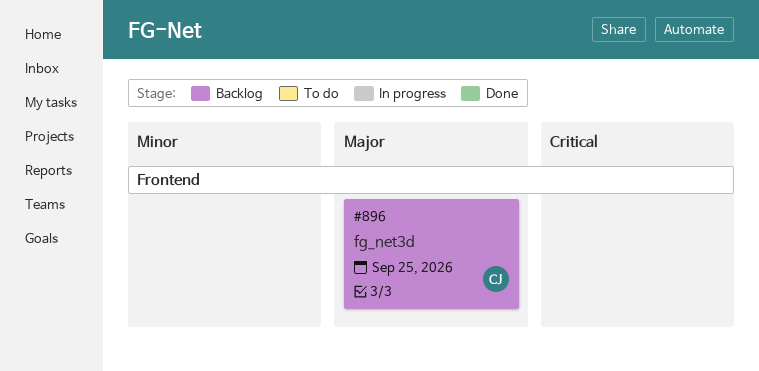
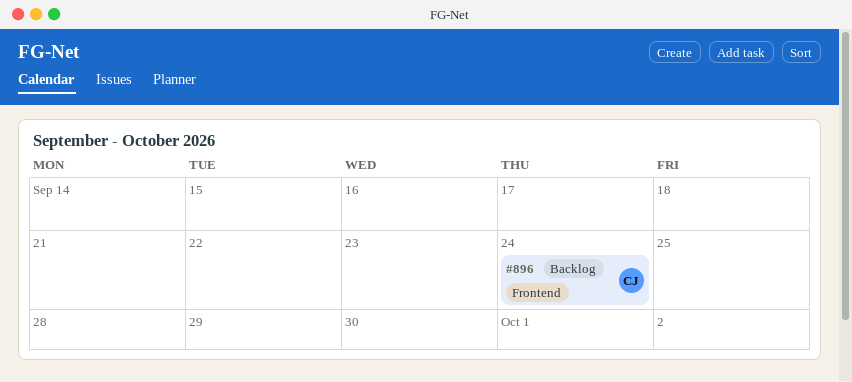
#896, due: Sep 25 -> Sep 24

